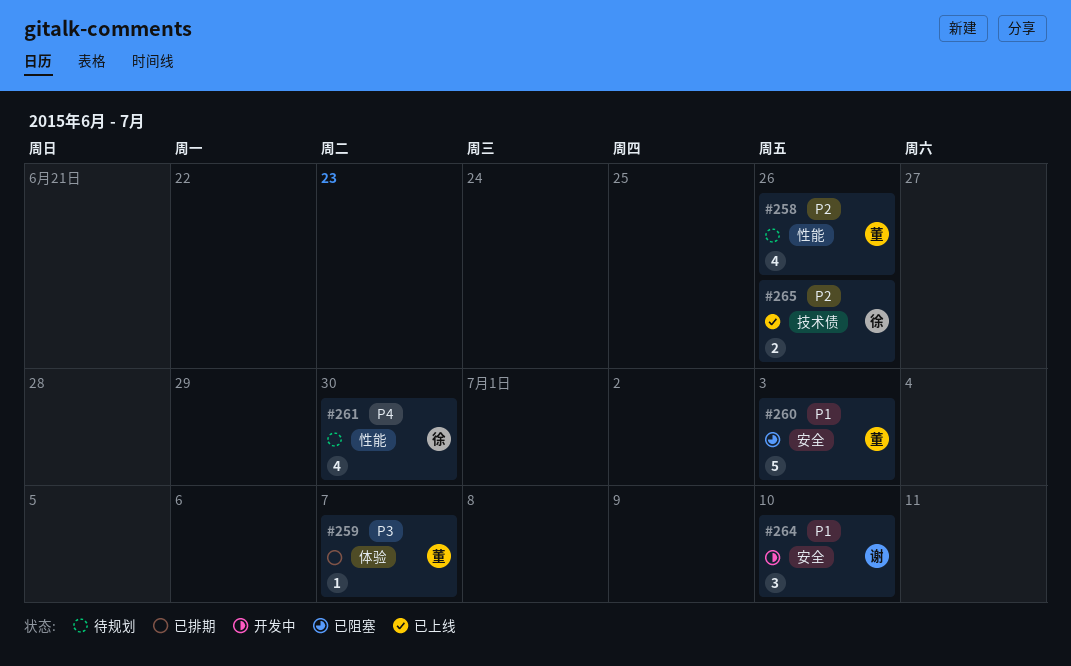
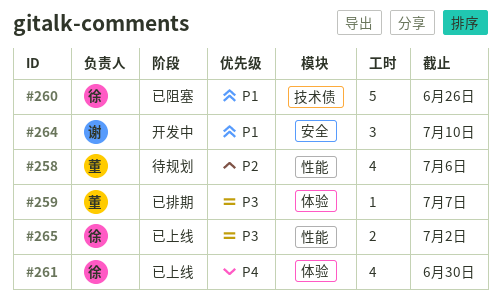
#258, due: Jun 26 -> Jul 6
#260, owner: 董 -> 徐
#260, label: 安全 -> 技术债
#260, due: Jul 3 -> Jun 26
#261, status: 待规划 -> 已上线
#261, label: 性能 -> 体验
#265, priority: P2 -> P3
#265, label: 技术债 -> 性能
#265, due: Jun 26 -> Jul 2

